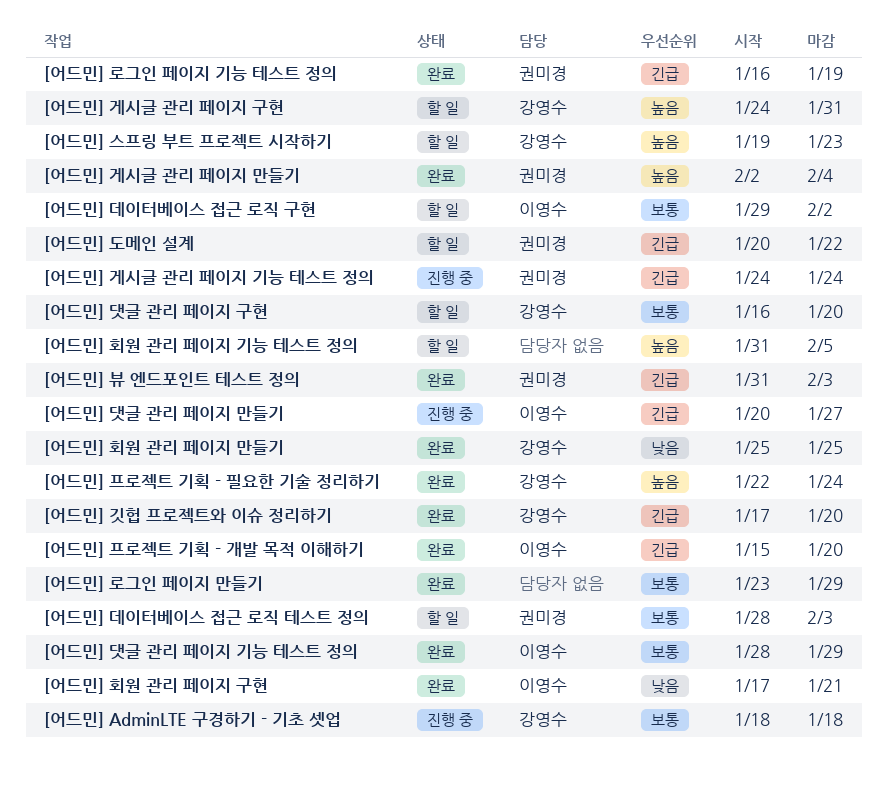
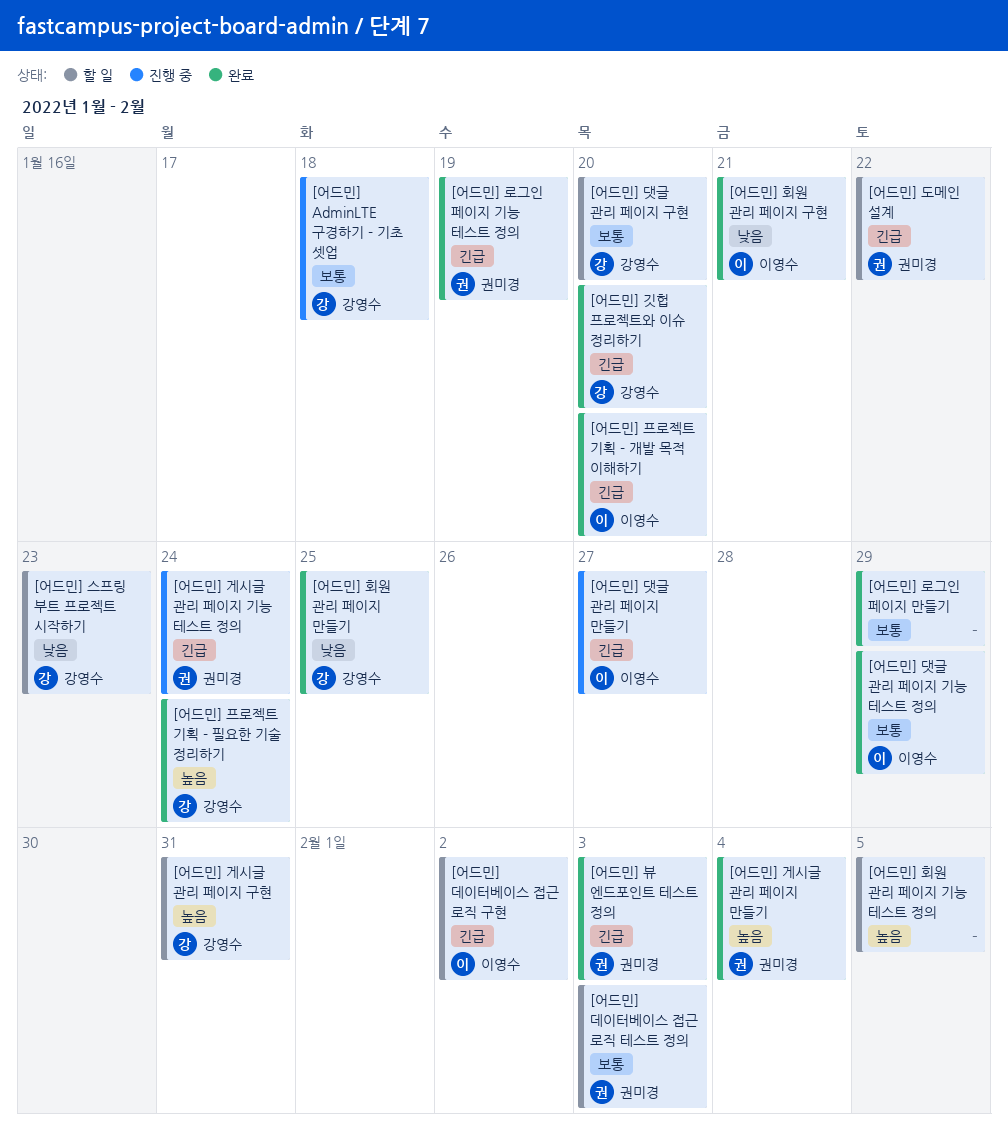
[어드민] 데이터베이스 접근 로직 구현, priority: 보통 -> 긴급
[어드민] 스프링 부트 프로젝트 시작하기, priority: 높음 -> 낮음

